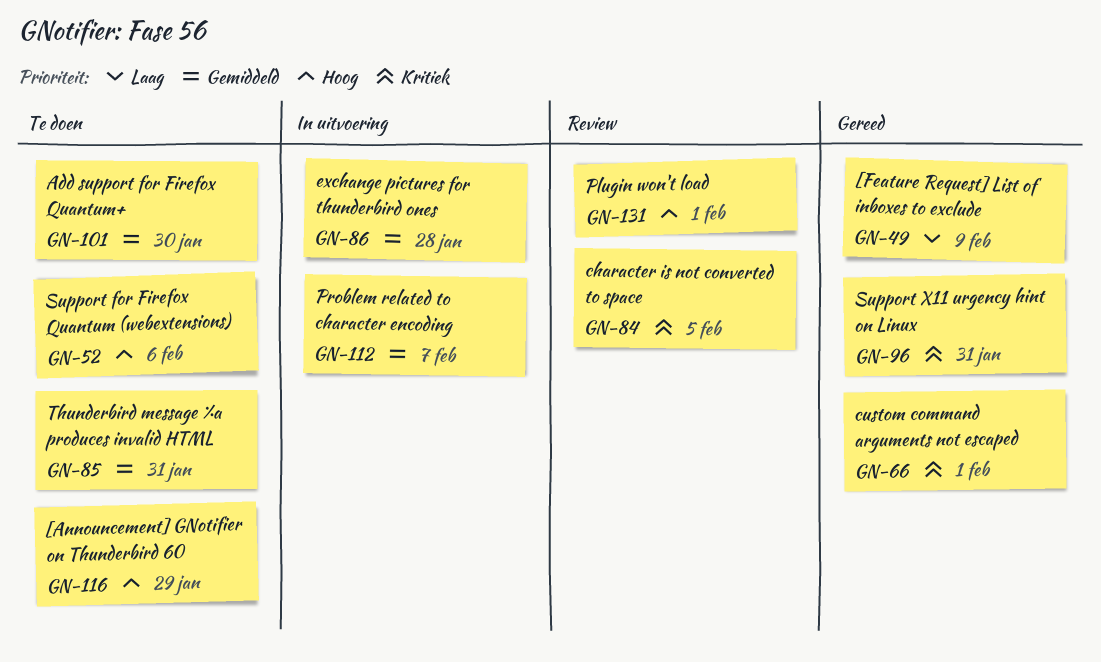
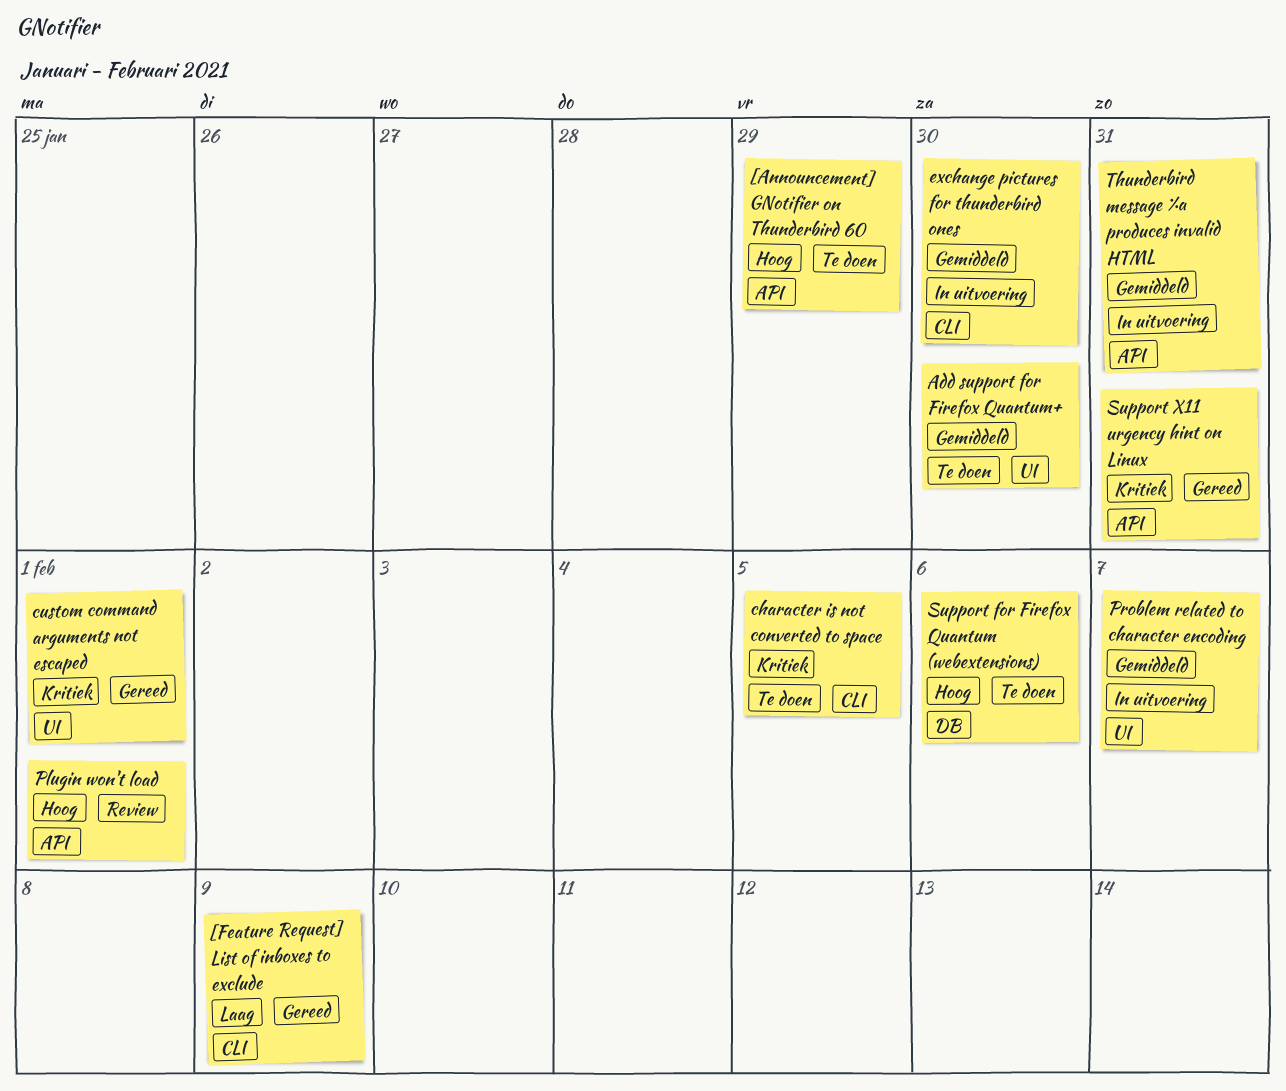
character is not converted to space, status: Review -> Te doen
exchange pictures for thunderbird ones, due: Jan 28 -> Jan 30
Thunderbird message %a produces invalid HTML, status: Te doen -> In uitvoering

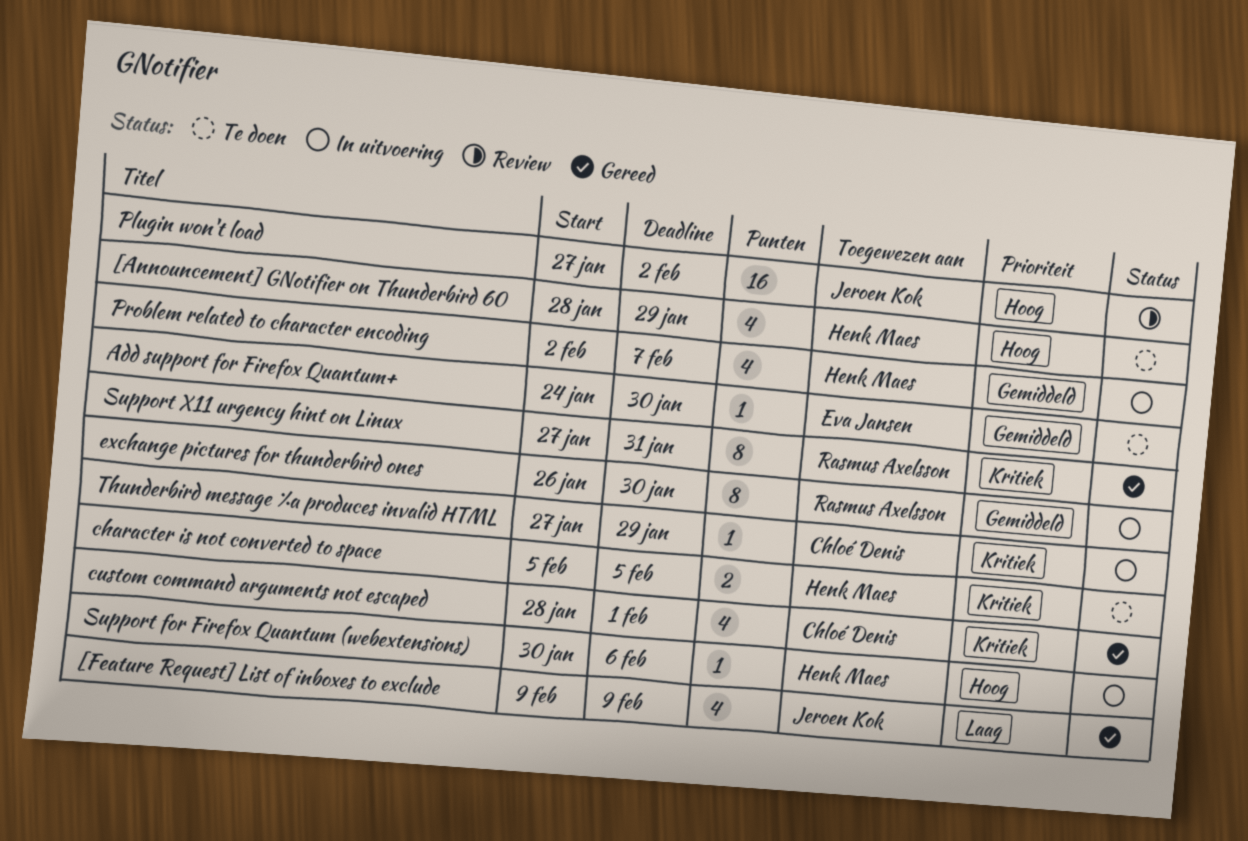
Plugin won't load, due: Feb 1 -> Feb 2
Support for Firefox Quantum (webextensions), status: Te doen -> In uitvoering
Thunderbird message %a produces invalid HTML, priority: Gemiddeld -> Kritiek
Thunderbird message %a produces invalid HTML, due: Jan 31 -> Jan 29

